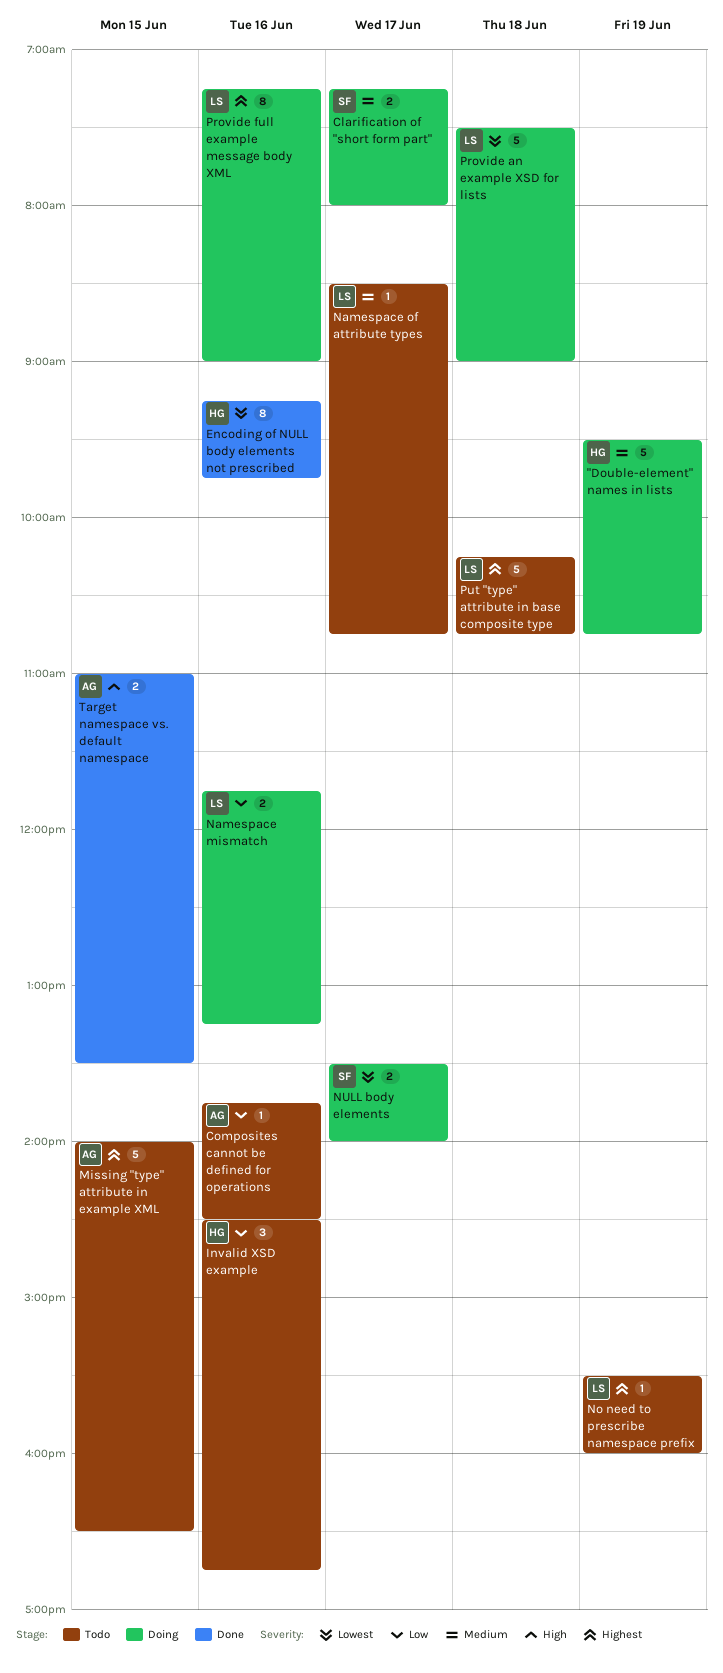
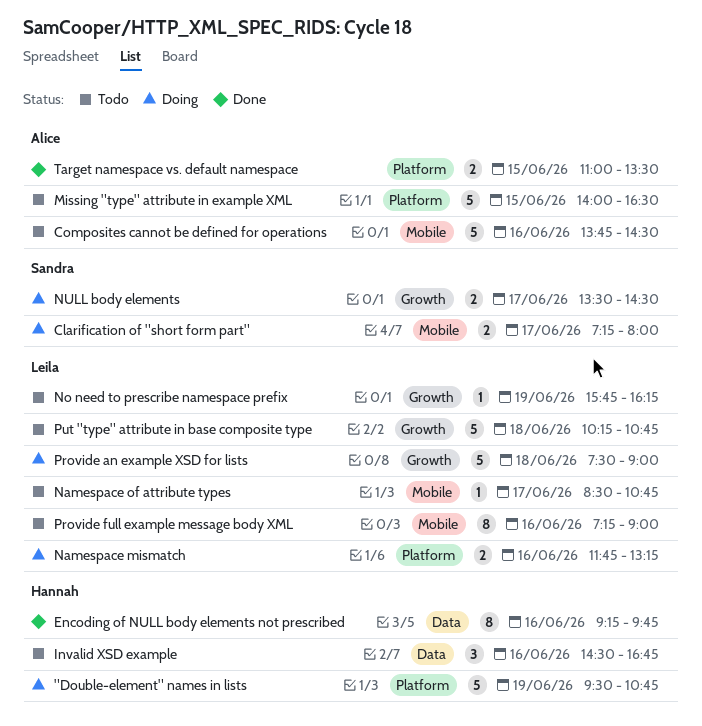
Composites cannot be defined for operations, estimate: 1 -> 5
No need to prescribe namespace prefix, begins: 15:30 -> 15:45
No need to prescribe namespace prefix, ends: 16:00 -> 16:15
NULL body elements, ends: 14:00 -> 14:30
Provide full example message body XML, status: Doing -> Todo

